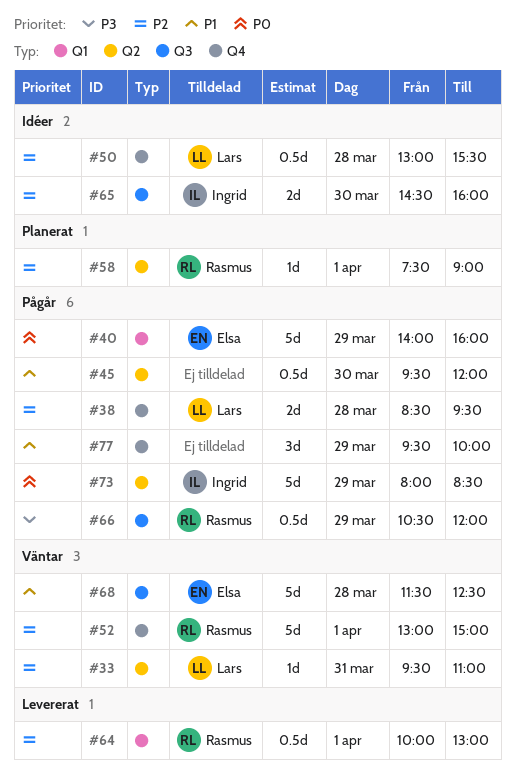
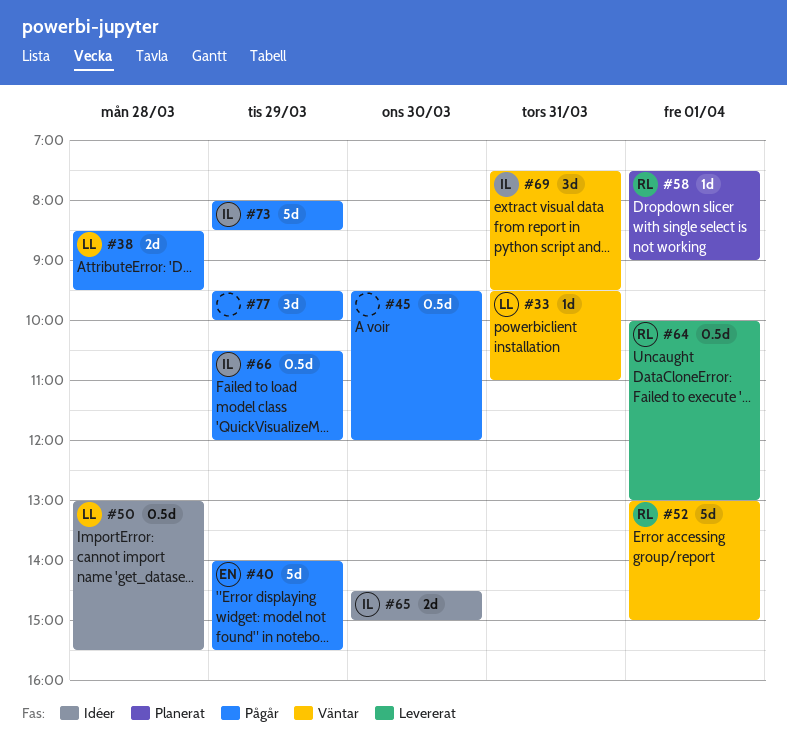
#40, ends: 16:00 -> 15:30
#65, ends: 16:00 -> 15:00
#66, owner: Rasmus -> Ingrid
#68: present -> none
#69: none -> present

